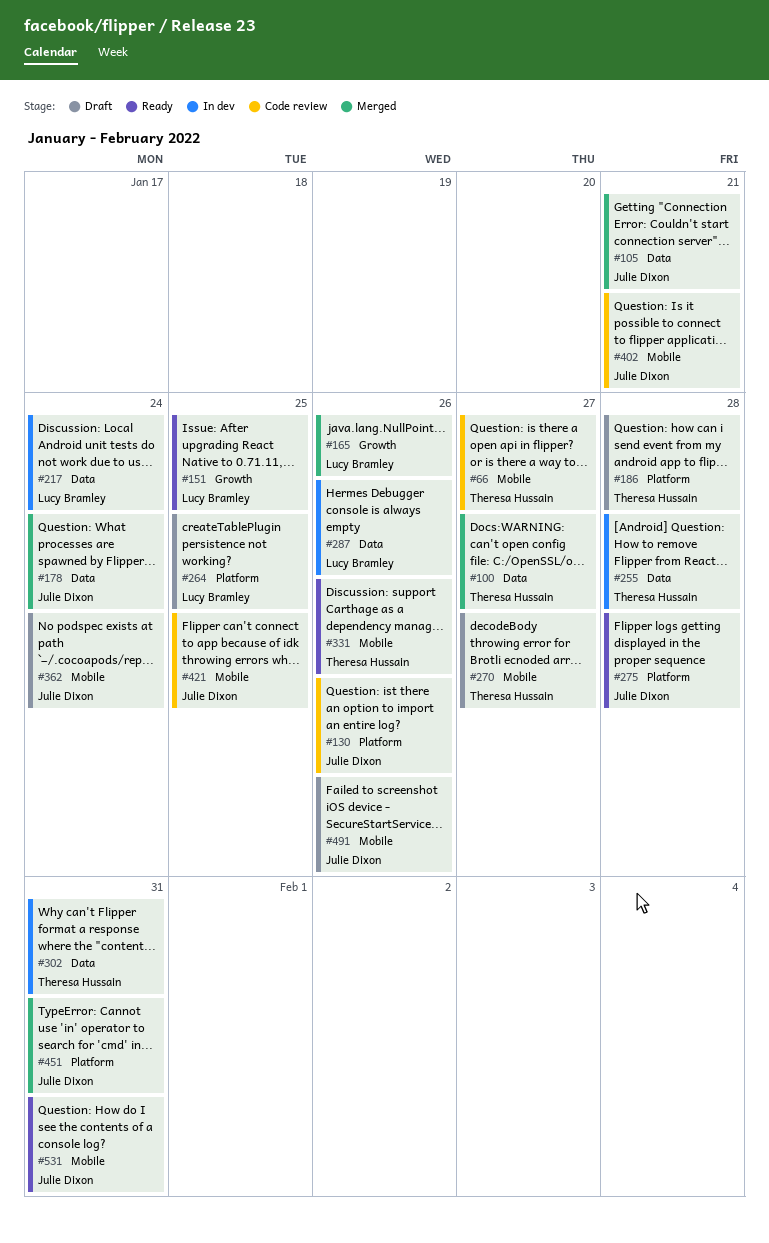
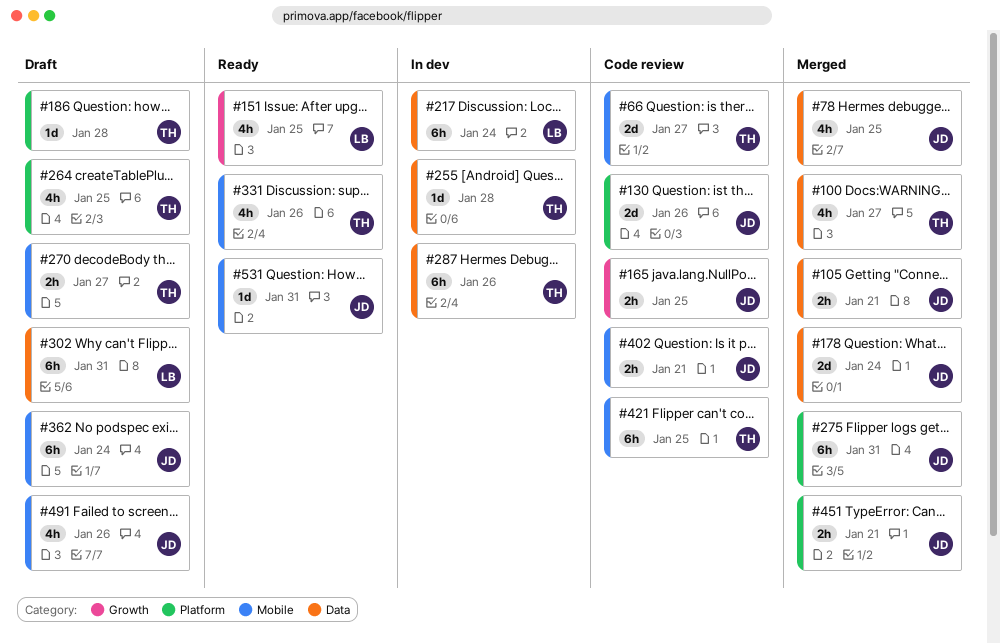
#78: none -> present
#165, status: Merged -> Code review
#165, owner: Lucy Bramley -> Julie Dixon
#165, due: Jan 26 -> Jan 25
#264, owner: Lucy Bramley -> Theresa Hussain
#275, status: Ready -> Merged
#275, due: Jan 28 -> Jan 31
#287, owner: Lucy Bramley -> Theresa Hussain
#302, status: In dev -> Draft
#302, owner: Theresa Hussain -> Lucy Bramley
#421, owner: Julie Dixon -> Theresa Hussain
#451, due: Jan 31 -> Jan 21

